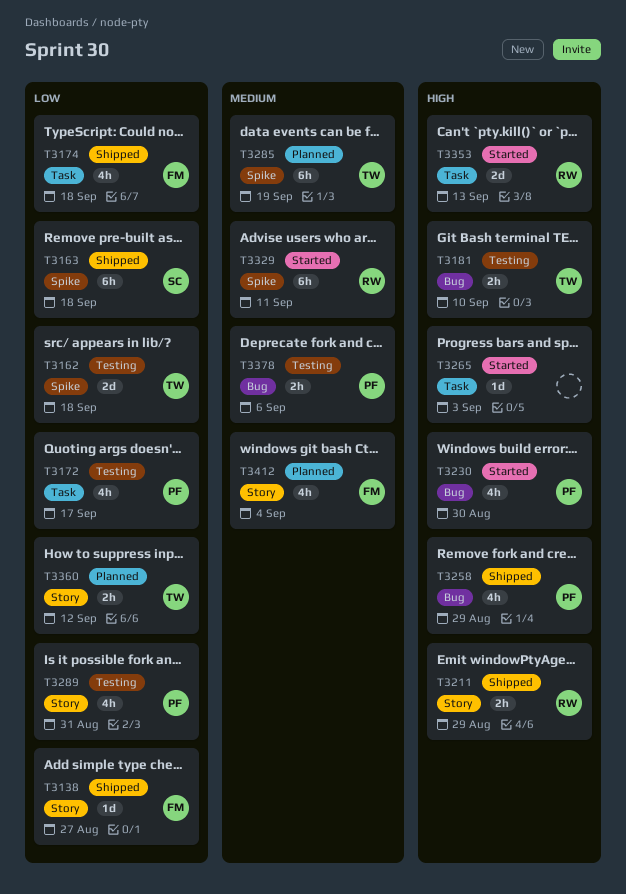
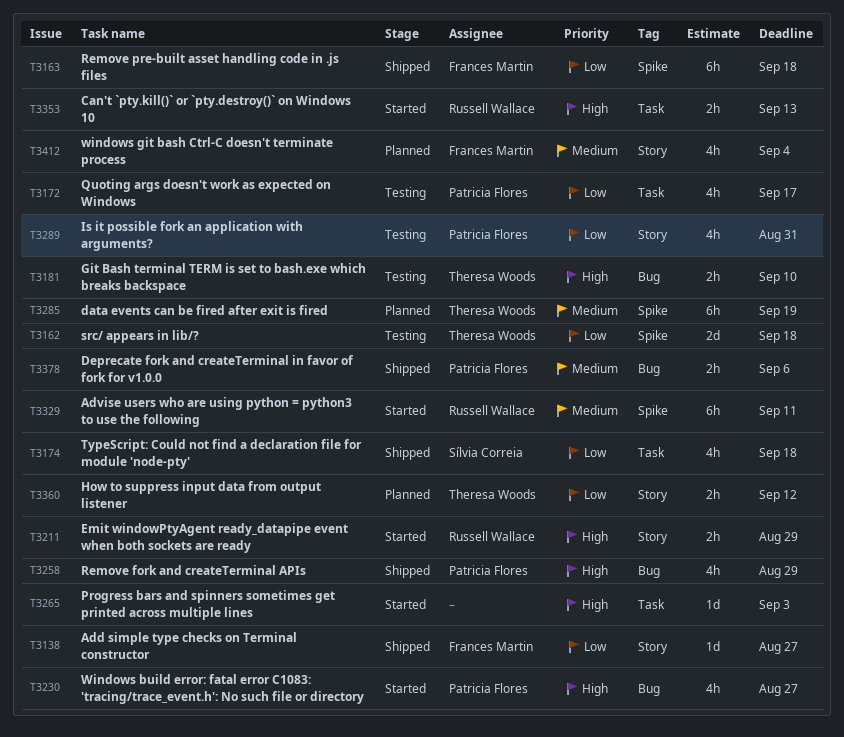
T3163, owner: Sílvia Correia -> Frances Martin
T3174, owner: Frances Martin -> Sílvia Correia
T3211, status: Shipped -> Started
T3230, due: Aug 30 -> Aug 27
T3353, estimate: 2d -> 2h
T3378, status: Testing -> Shipped

